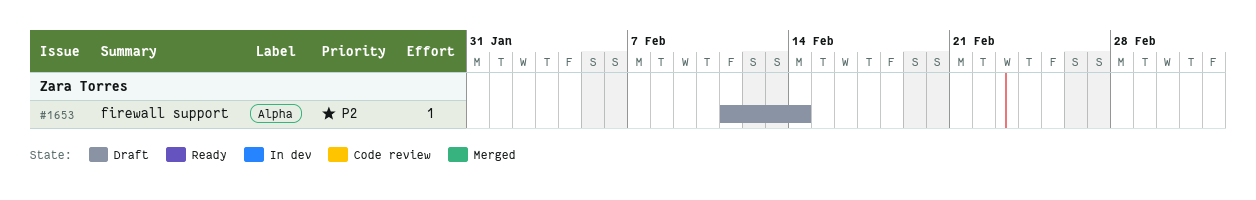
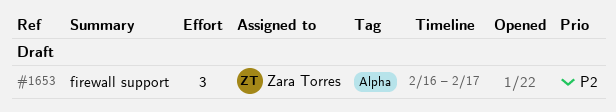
#1653, estimate: 1 -> 3
#1653, start: Feb 11 -> Feb 16
#1653, due: Feb 14 -> Feb 17

